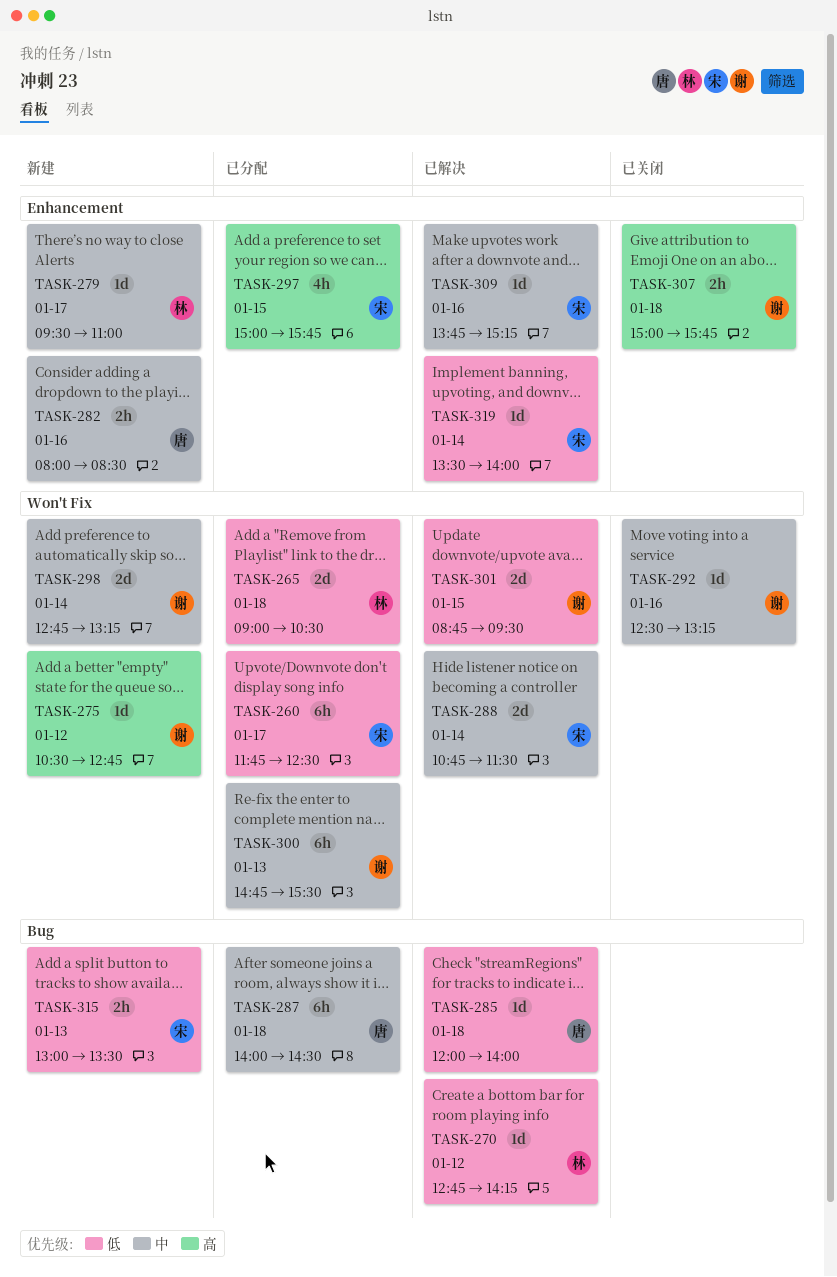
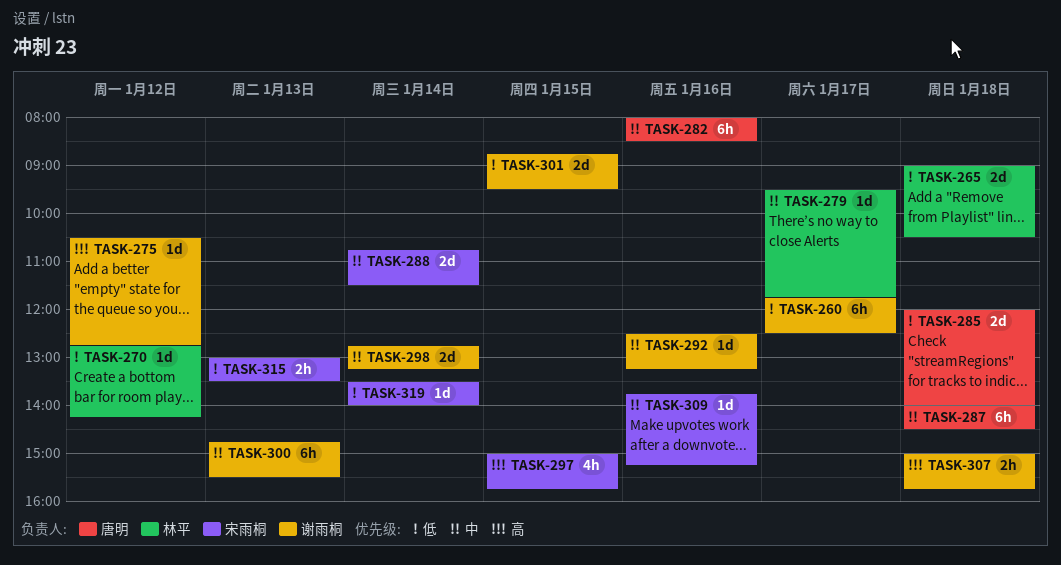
TASK-260, owner: 宋雨桐 -> 谢雨桐
TASK-279, ends: 11:00 -> 11:45
TASK-282, estimate: 2h -> 6h
TASK-285, estimate: 1d -> 2d

